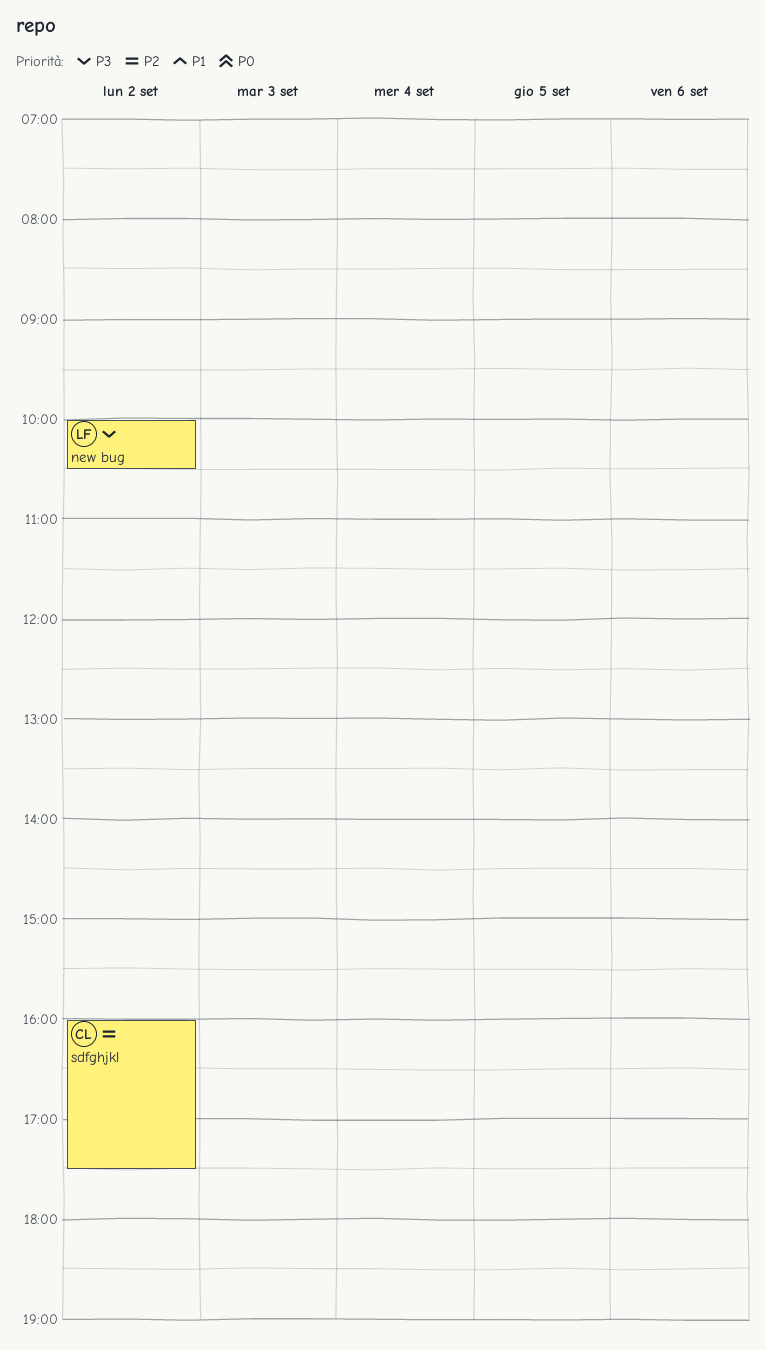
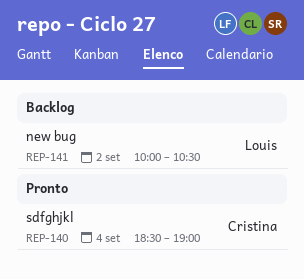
sdfghjkl, day: Sep 2 -> Sep 4
sdfghjkl, begins: 16:00 -> 18:30
sdfghjkl, ends: 17:30 -> 19:00

